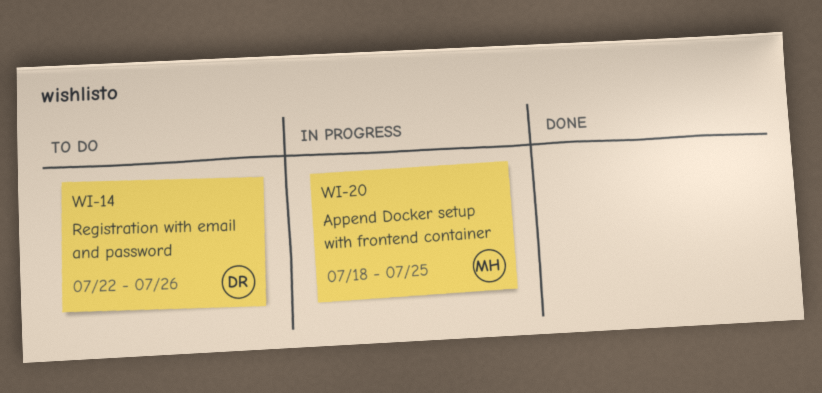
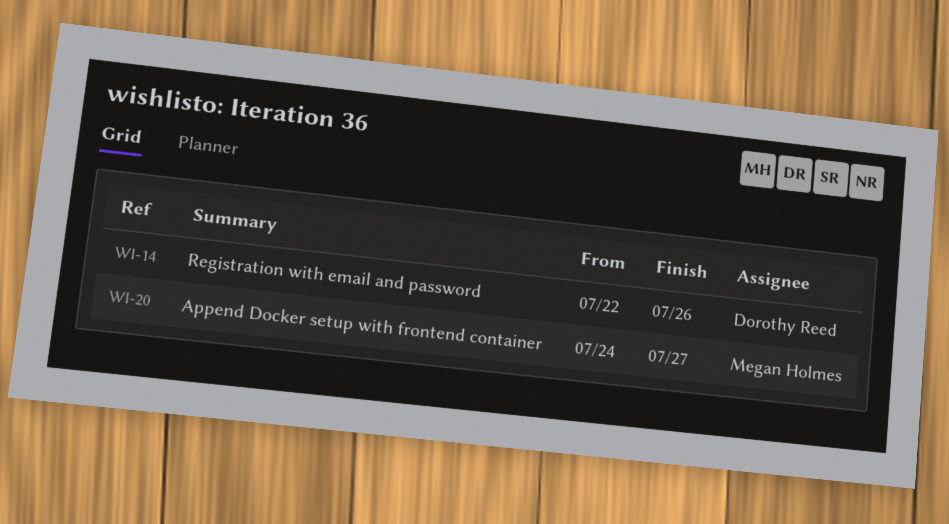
WI-20, start: Jul 18 -> Jul 24
WI-20, due: Jul 25 -> Jul 27

